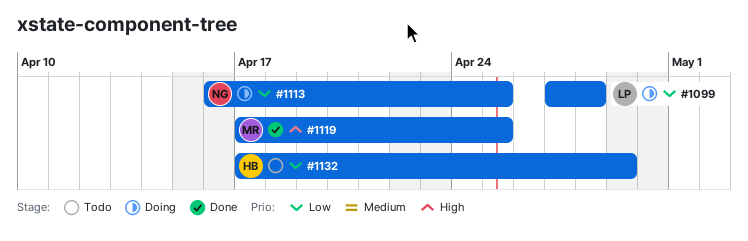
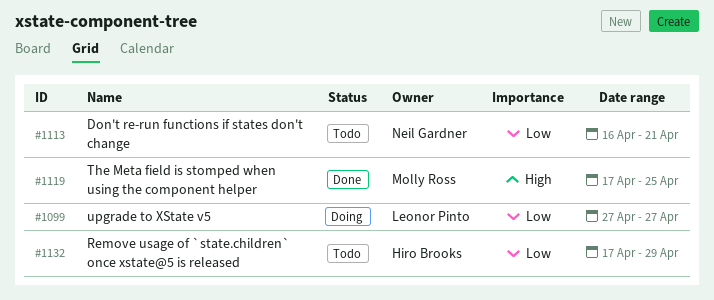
#1099, due: Apr 28 -> Apr 27
#1113, status: Doing -> Todo
#1113, due: Apr 25 -> Apr 21

